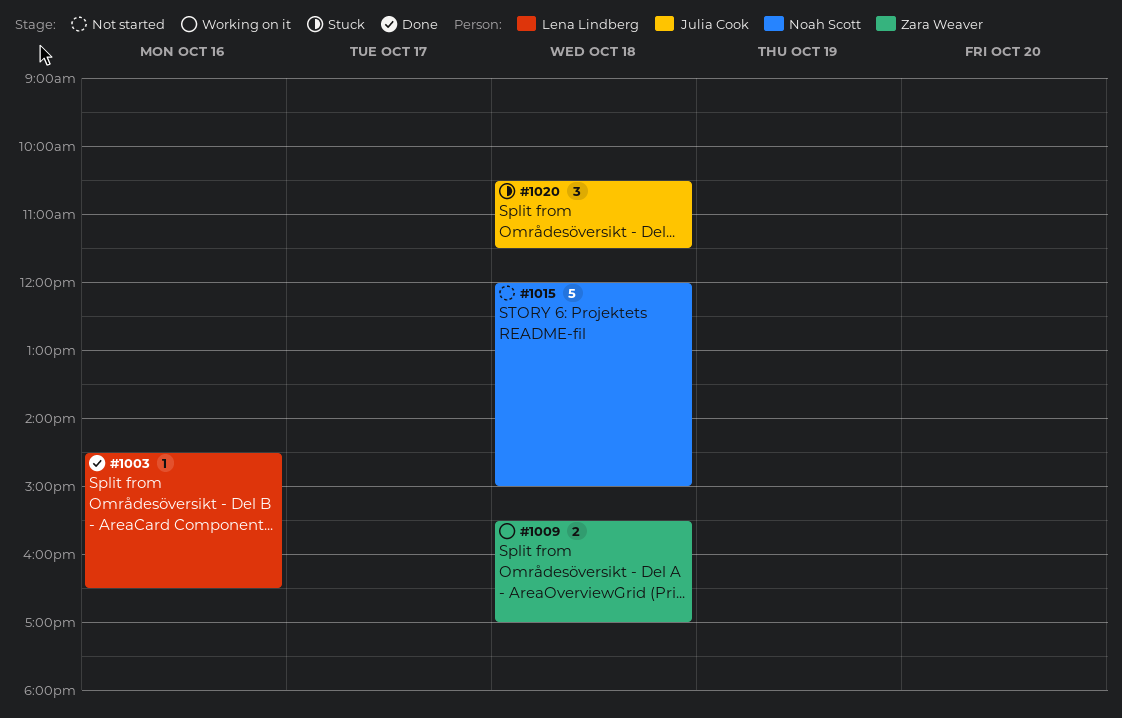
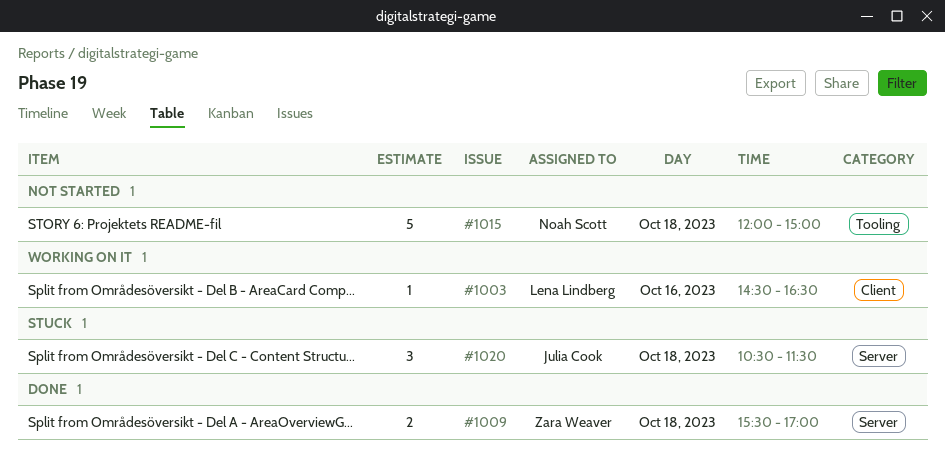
#1003, status: Done -> Working on it
#1009, status: Working on it -> Done

